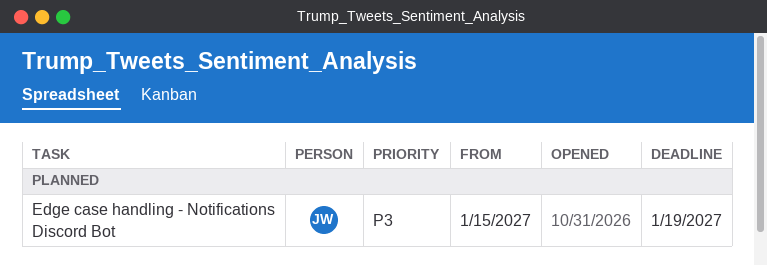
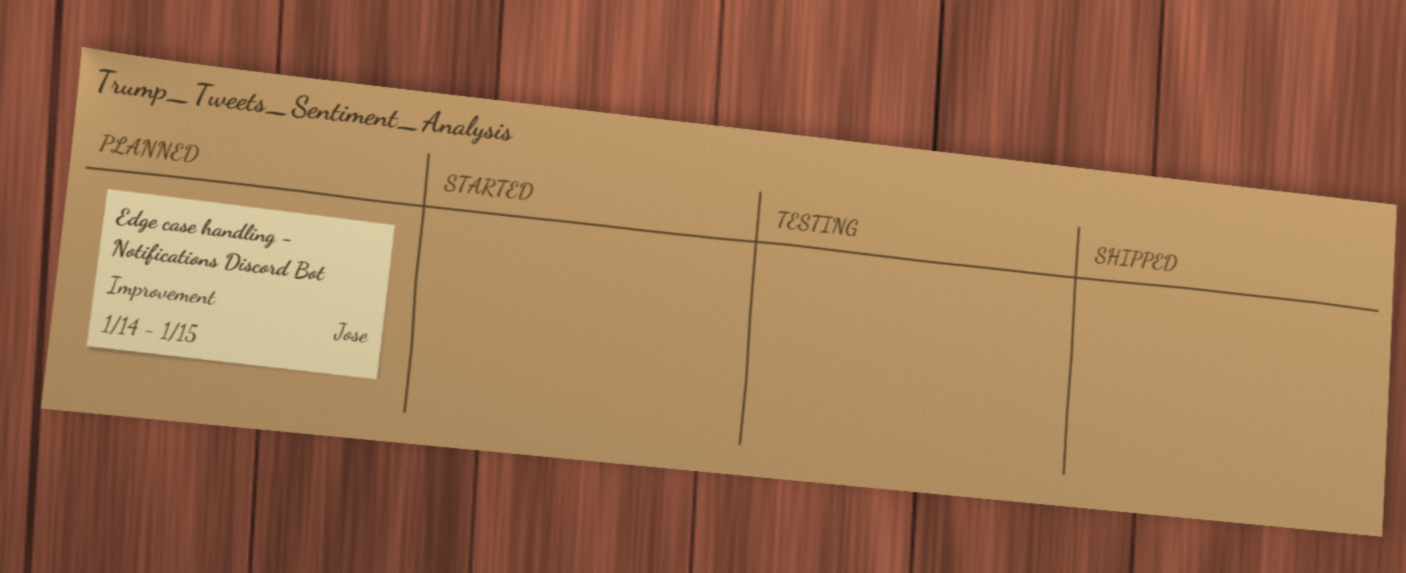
Edge case handling - Notifications Discord Bot, start: Jan 15 -> Jan 14
Edge case handling - Notifications Discord Bot, due: Jan 19 -> Jan 15

